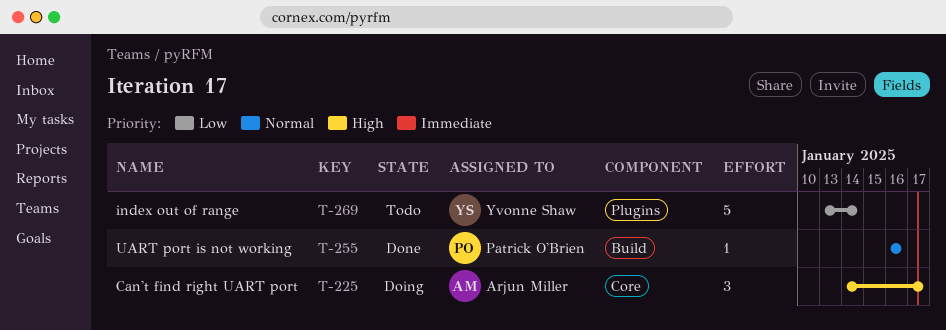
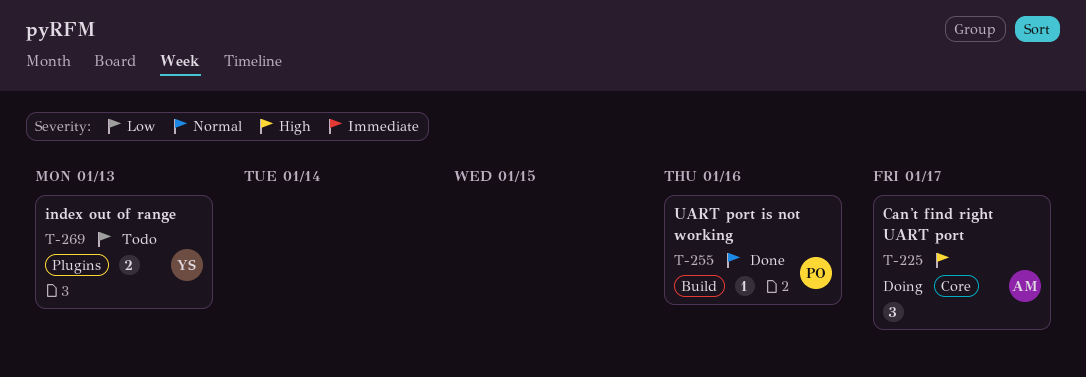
T-269, estimate: 5 -> 2
T-269, due: Jan 14 -> Jan 13

